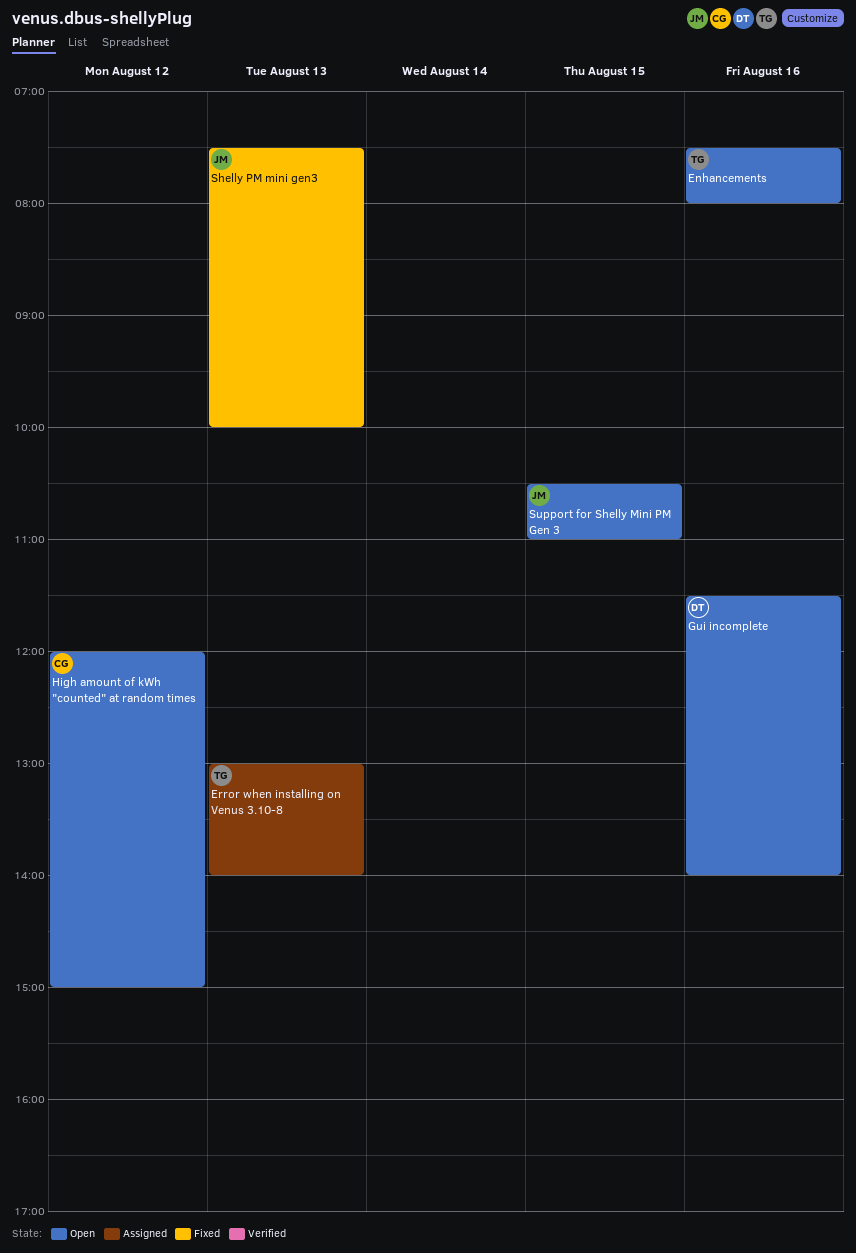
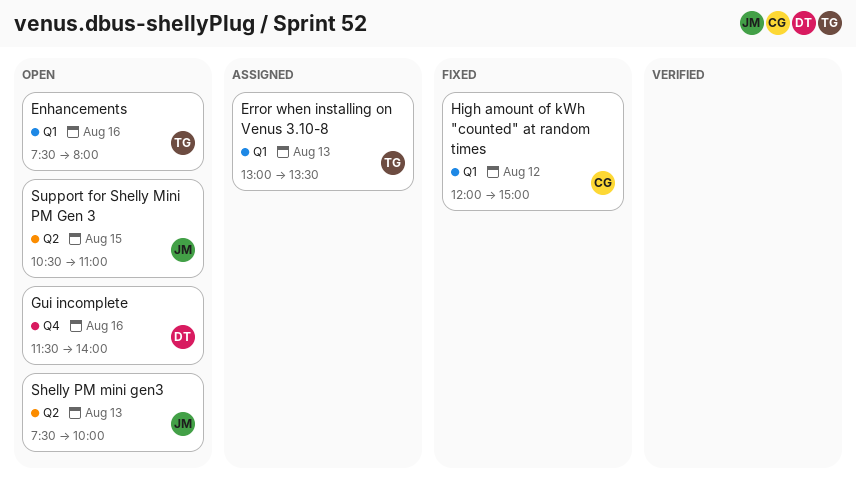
Error when installing on Venus 3.10-8, ends: 14:00 -> 13:30
High amount of kWh "counted" at random times, status: Open -> Fixed
Shelly PM mini gen3, status: Fixed -> Open

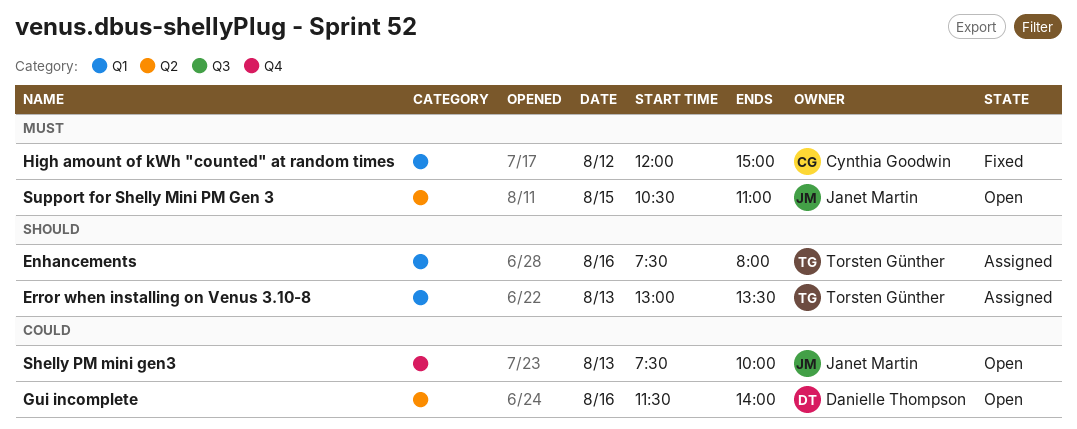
Enhancements, status: Open -> Assigned
Gui incomplete, label: Q4 -> Q2
Shelly PM mini gen3, label: Q2 -> Q4

